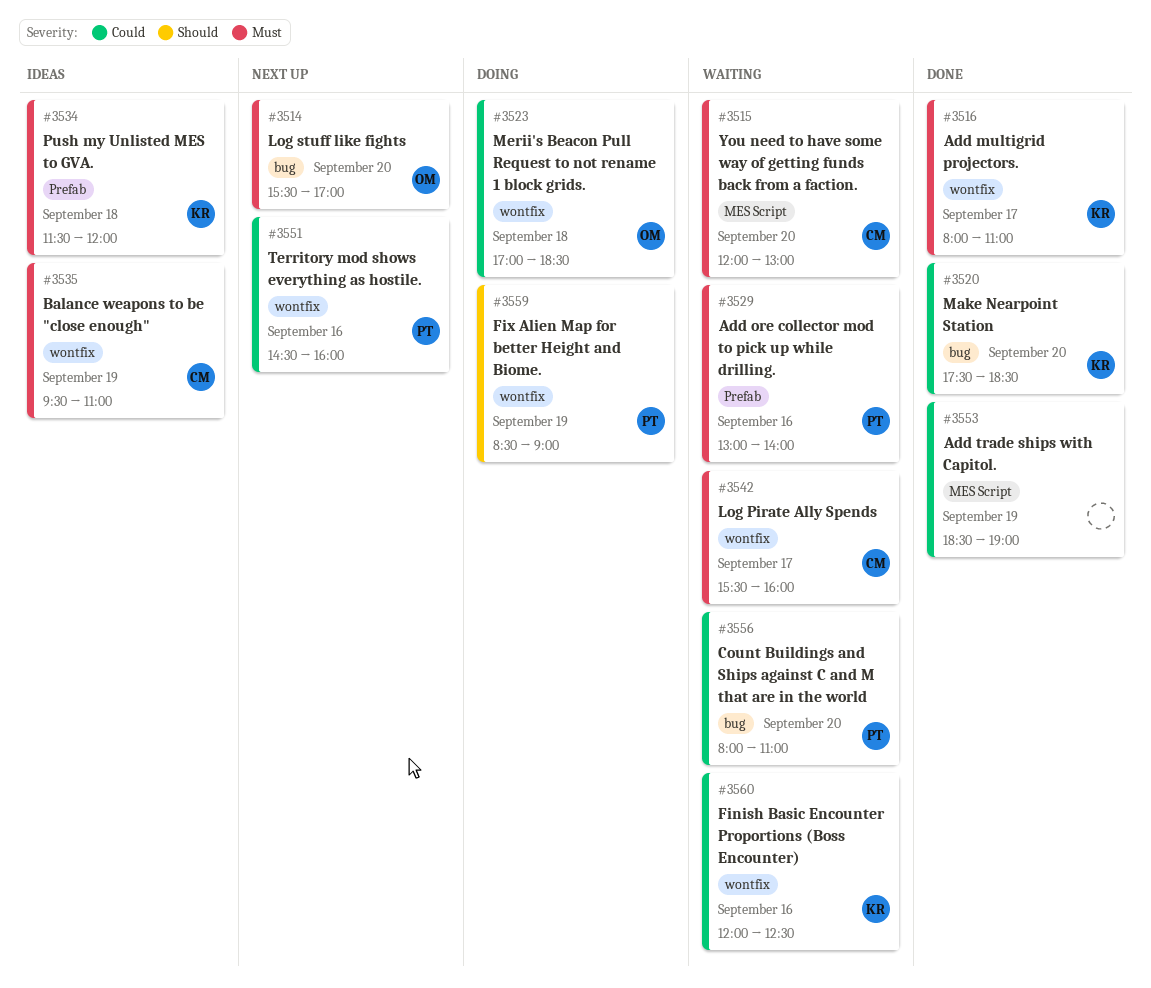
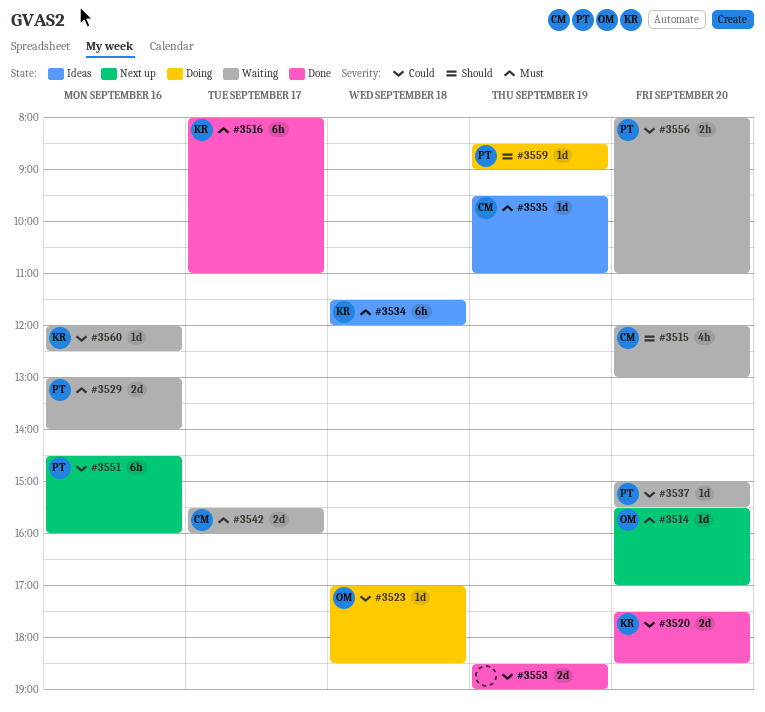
#3515, priority: Must -> Should
#3537: none -> present

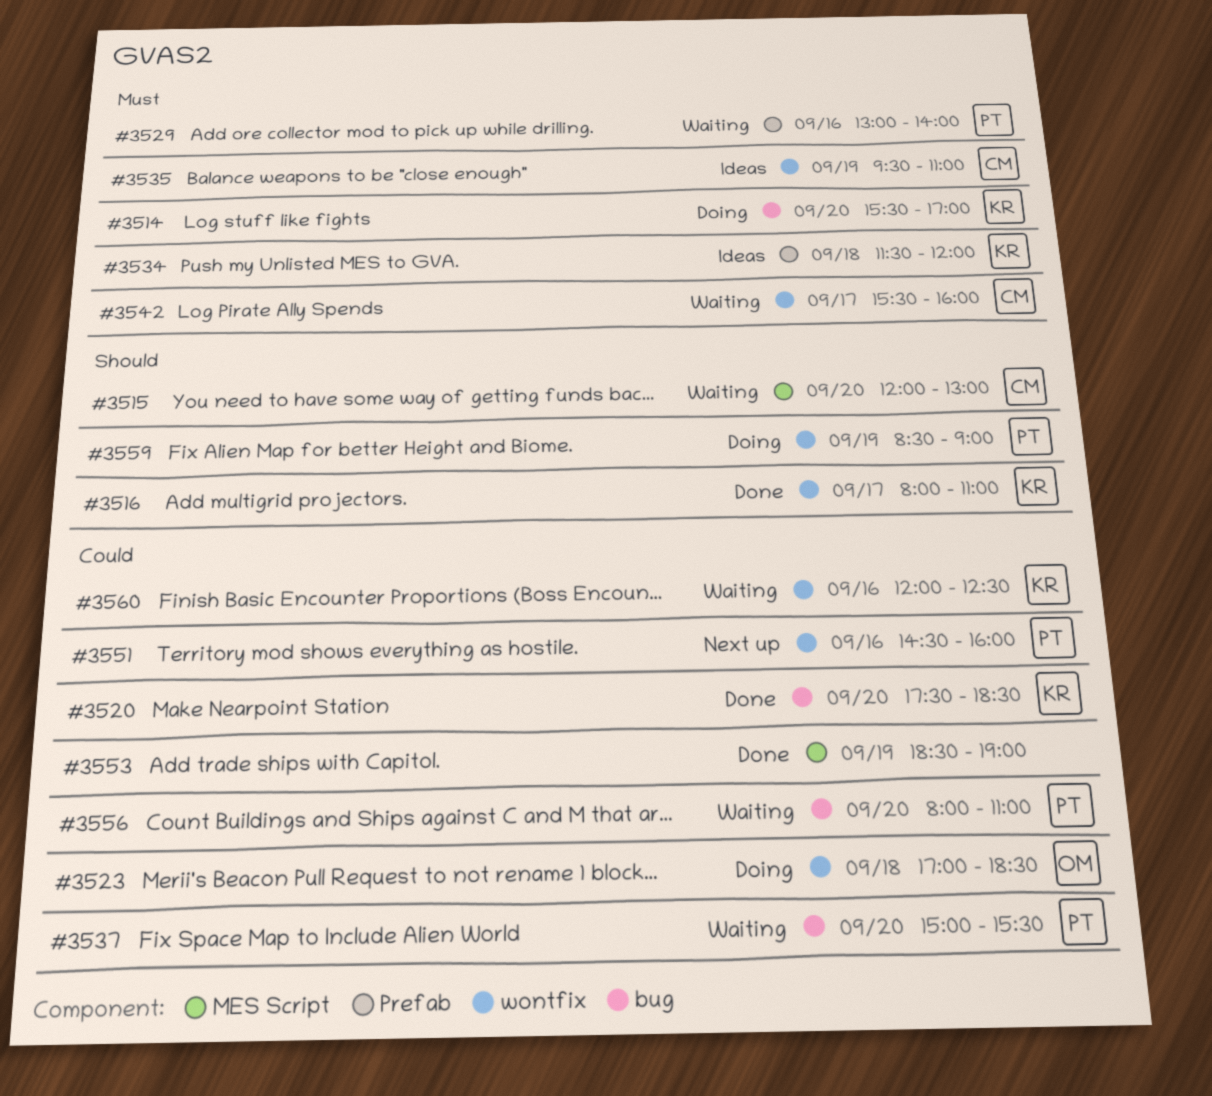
#3514, status: Next up -> Doing
#3514, owner: OM -> KR
#3516, priority: Must -> Should

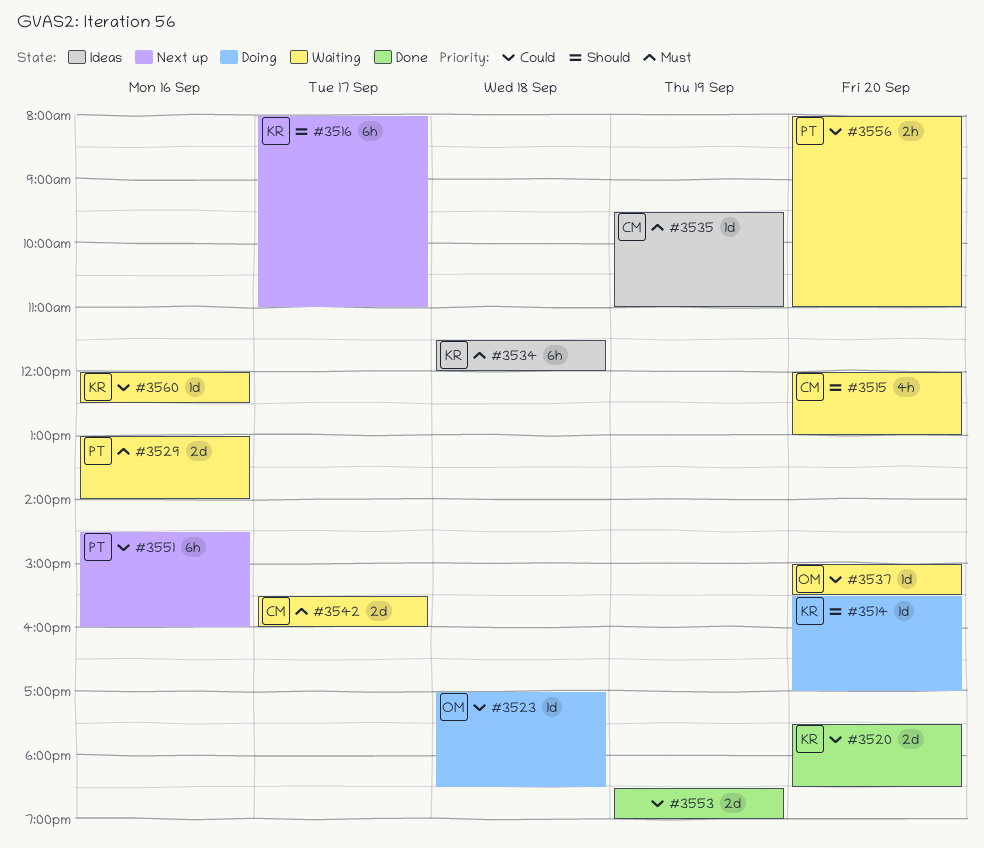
#3514, priority: Must -> Should
#3516, status: Done -> Next up
#3537, owner: PT -> OM
#3559: present -> none

